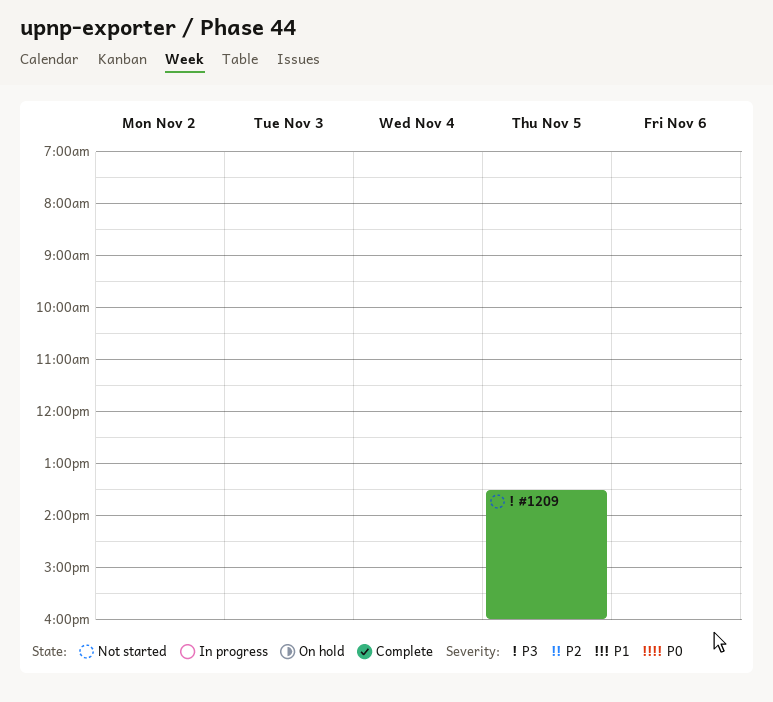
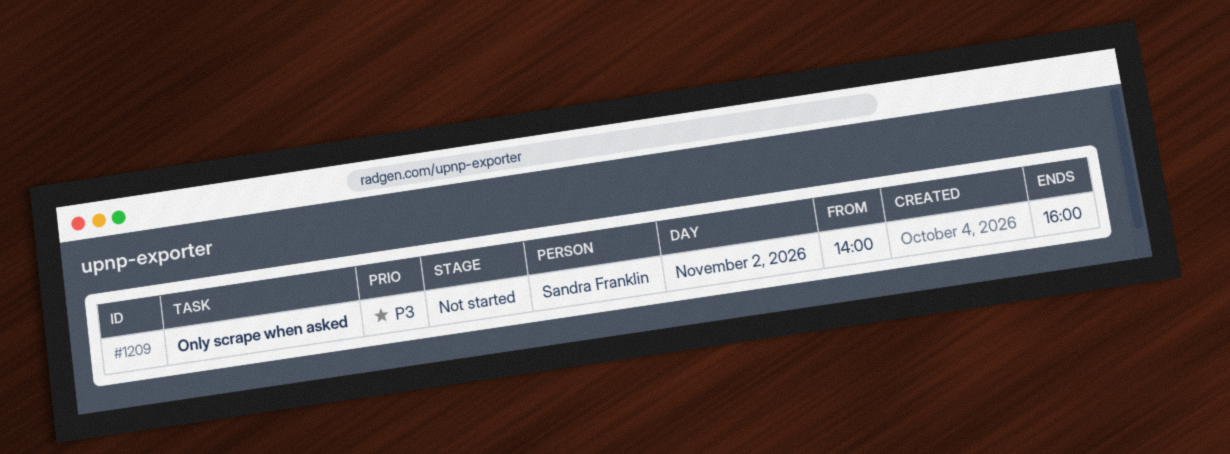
#1209, day: Nov 5 -> Nov 2
#1209, begins: 13:30 -> 14:00

